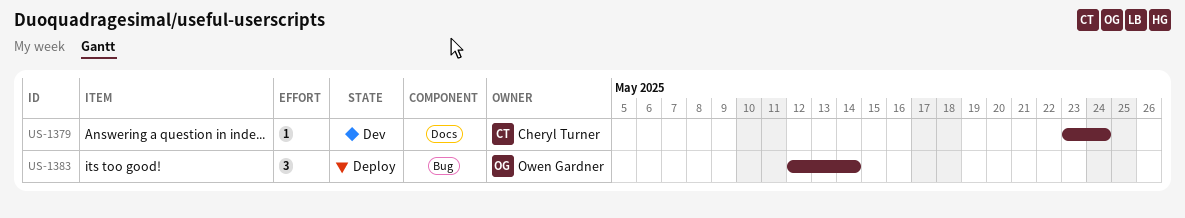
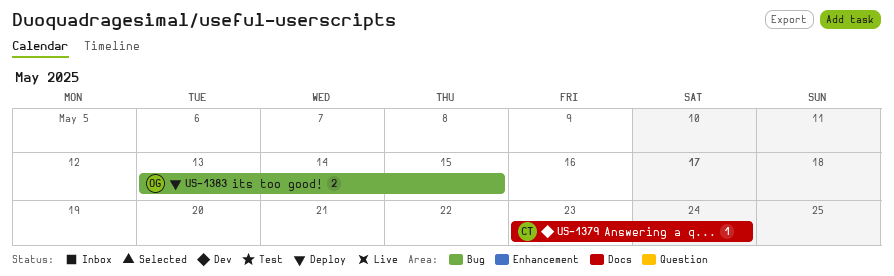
US-1383, estimate: 3 -> 2
US-1383, start: May 12 -> May 13
US-1383, due: May 14 -> May 15

